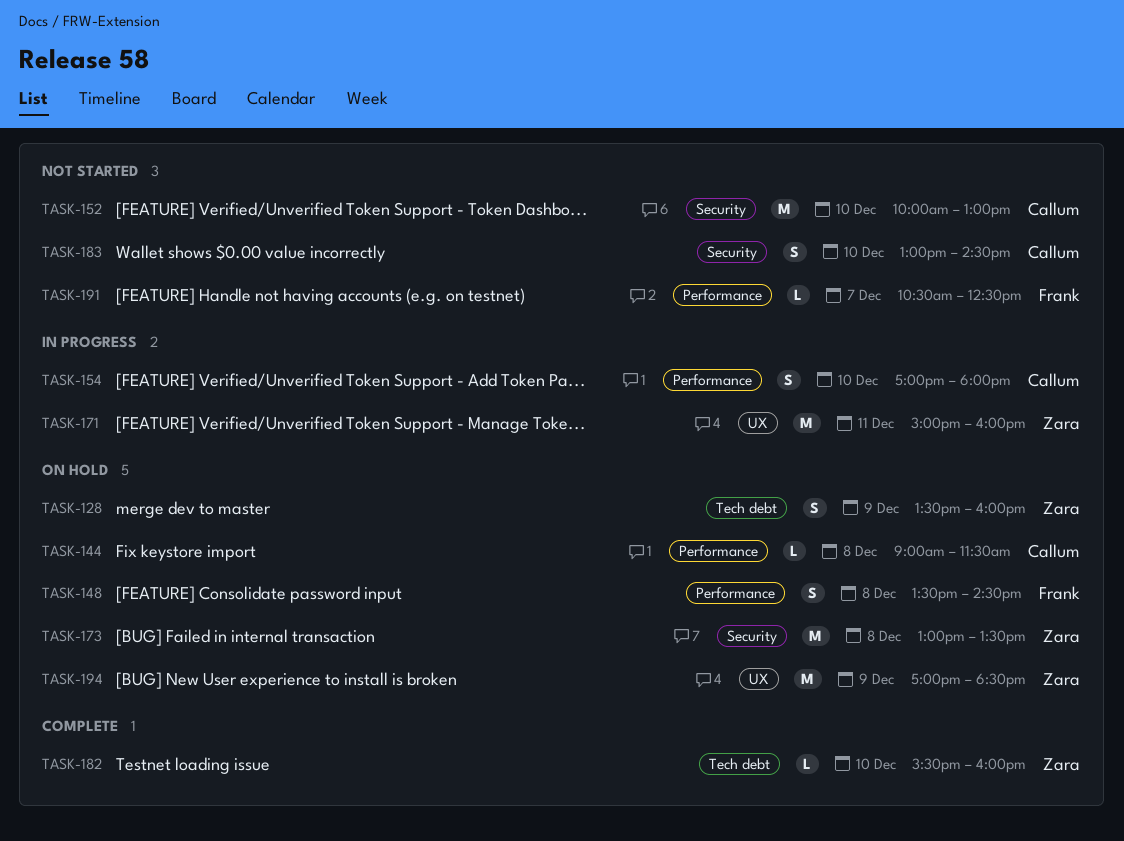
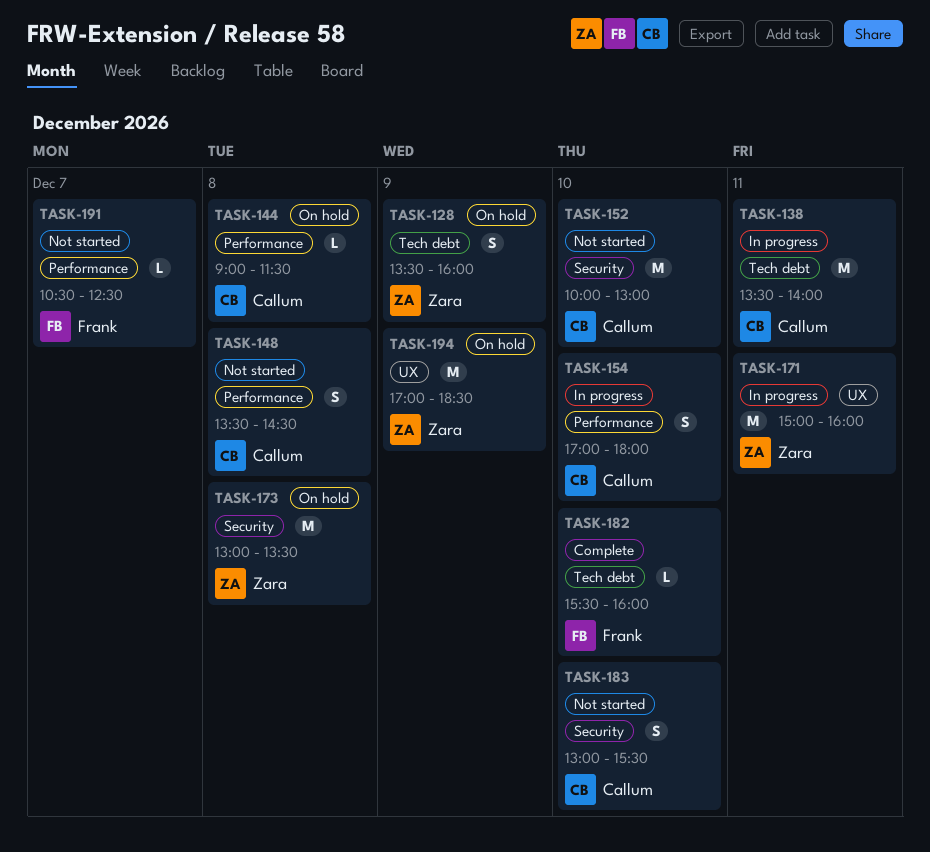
TASK-138: none -> present
TASK-148, status: On hold -> Not started
TASK-148, owner: Frank -> Callum
TASK-182, owner: Zara -> Frank
TASK-183, ends: 14:30 -> 15:30

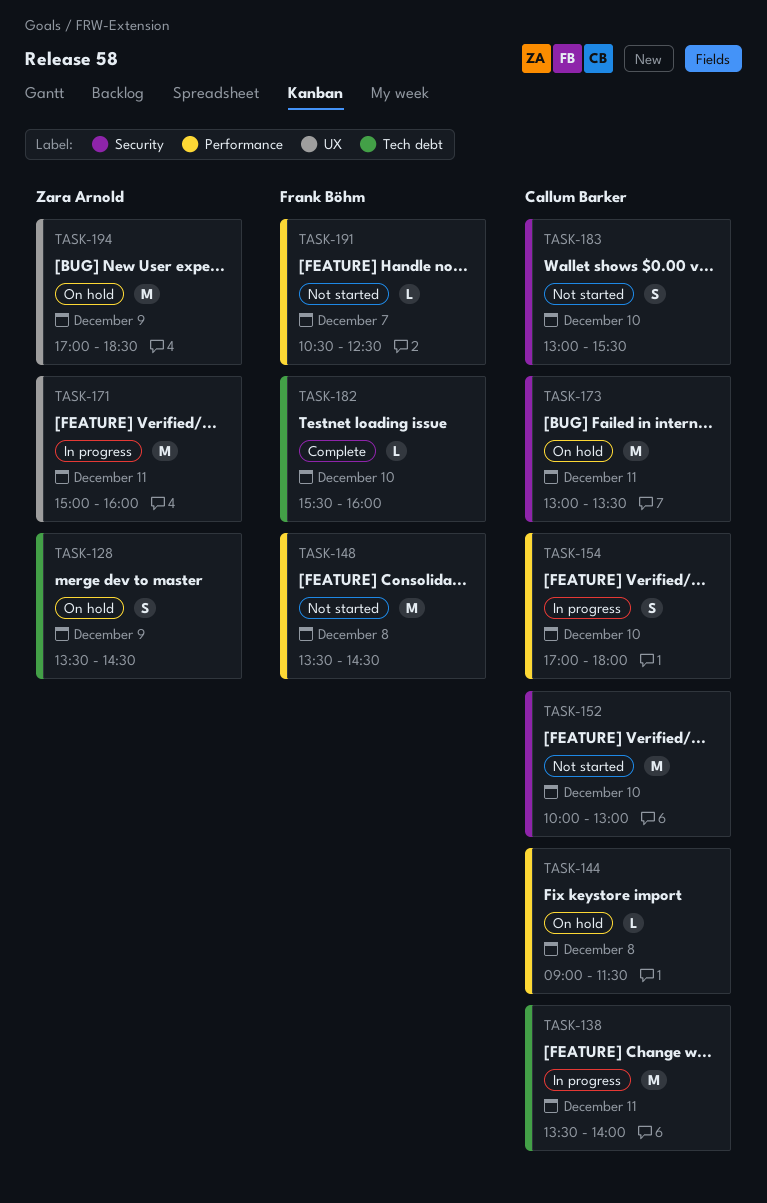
TASK-128, ends: 16:00 -> 14:30
TASK-148, owner: Callum Barker -> Frank Böhm
TASK-148, estimate: S -> M
TASK-173, owner: Zara Arnold -> Callum Barker
TASK-173, day: Dec 8 -> Dec 11

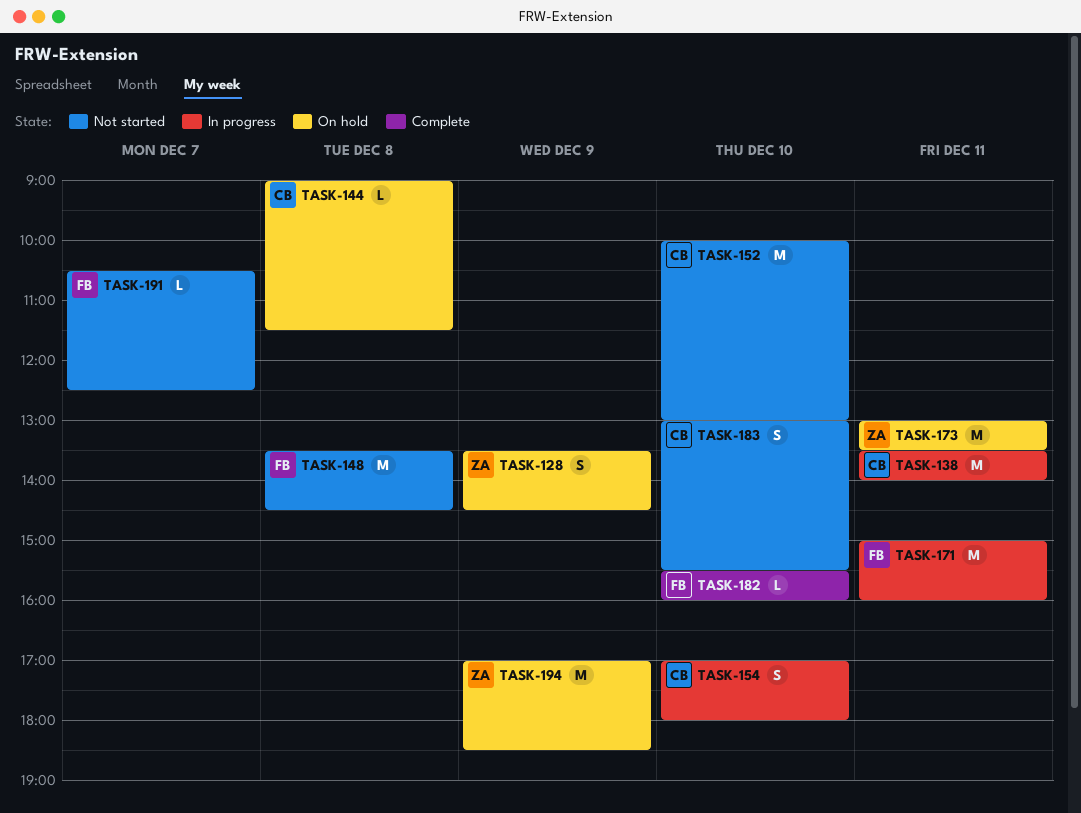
TASK-171, owner: Zara Arnold -> Frank Böhm
TASK-173, owner: Callum Barker -> Zara Arnold

